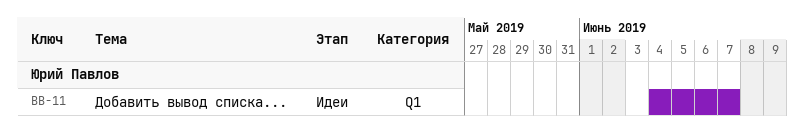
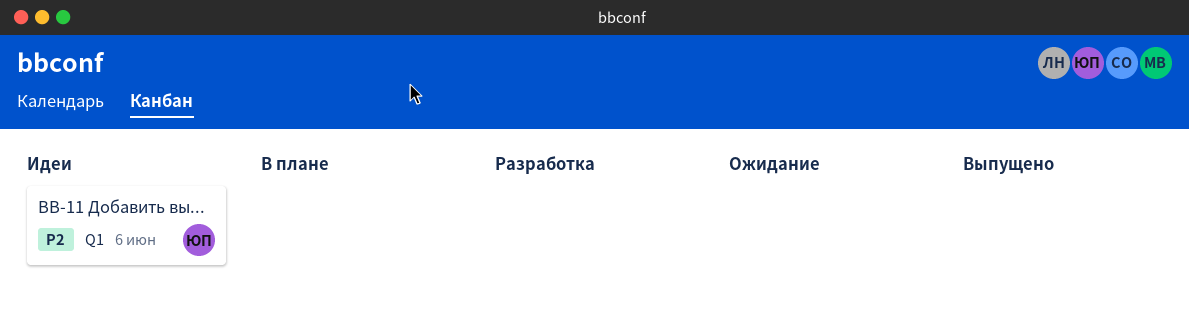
BB-11, due: Jun 7 -> Jun 6

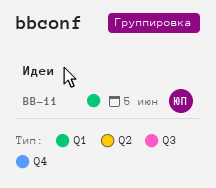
BB-11, due: Jun 6 -> Jun 5

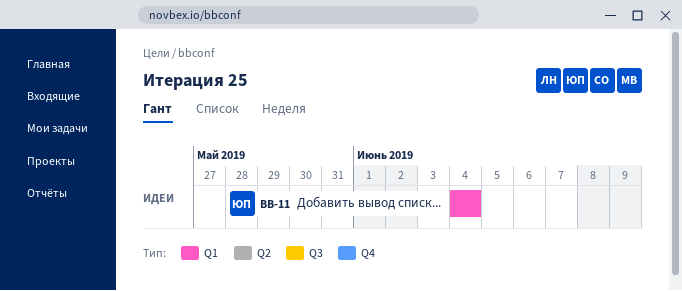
BB-11, due: Jun 5 -> Jun 4

